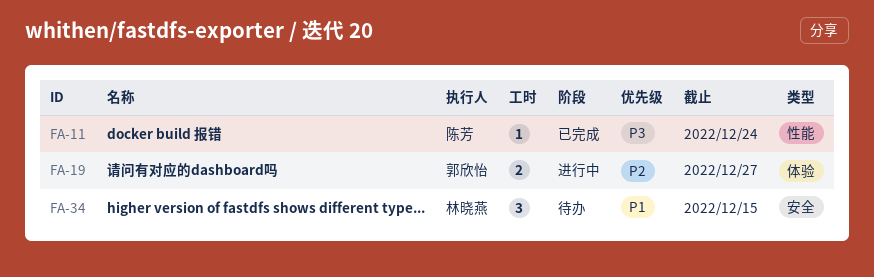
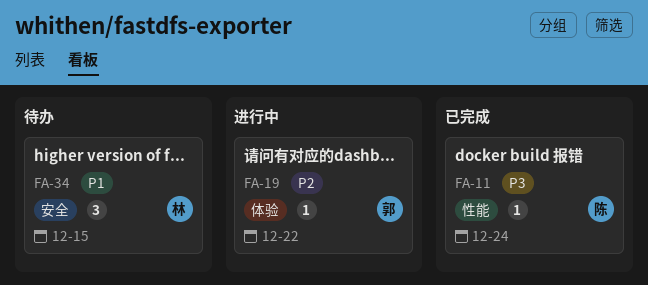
FA-19, estimate: 2 -> 1
FA-19, due: Dec 27 -> Dec 22

